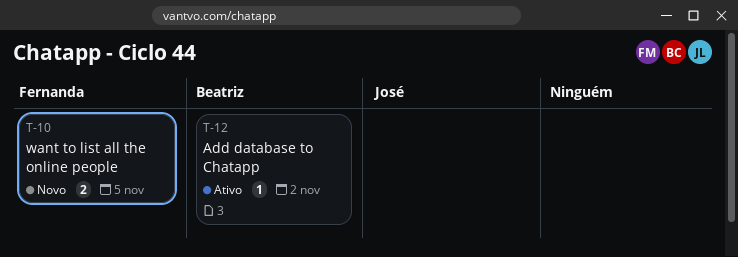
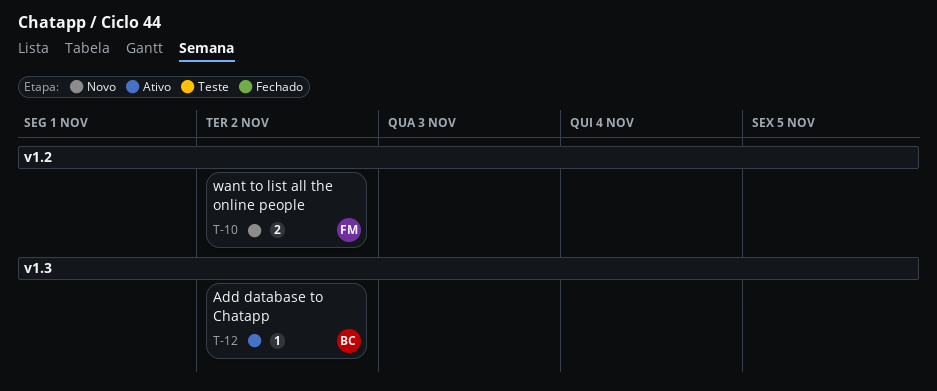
T-10, due: Nov 5 -> Nov 2

